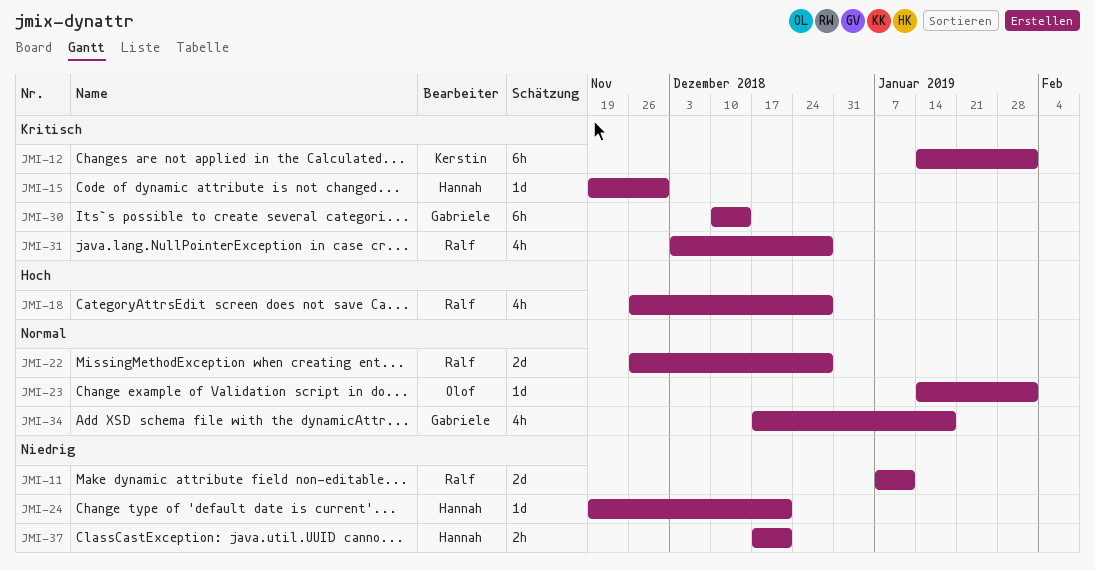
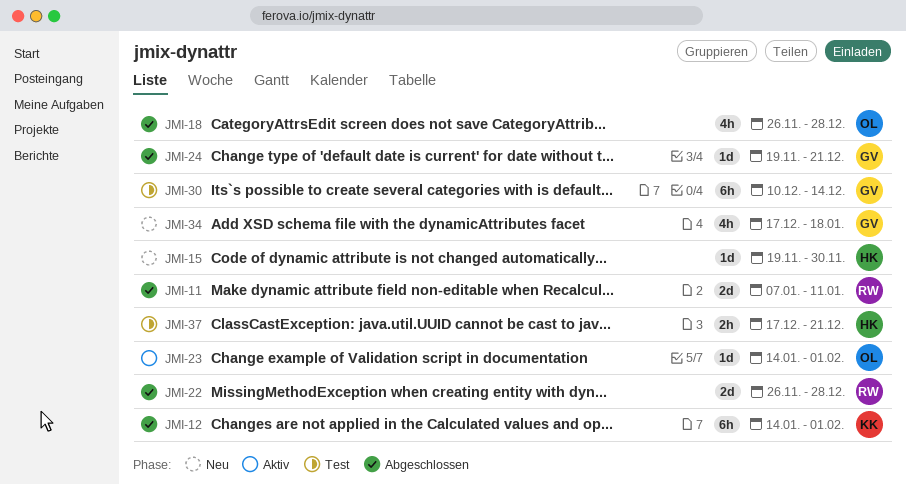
JMI-18, owner: Ralf -> Olof
JMI-24, owner: Hannah -> Gabriele
JMI-31: present -> none

